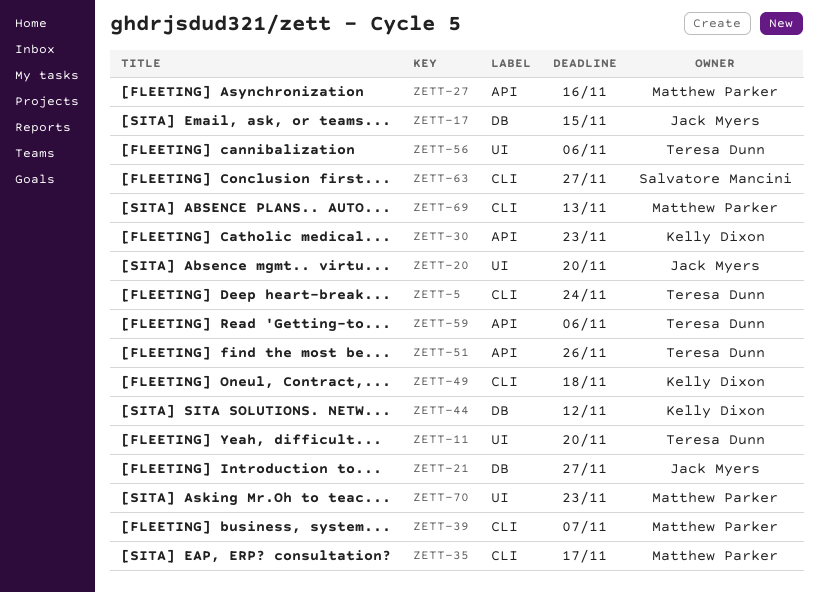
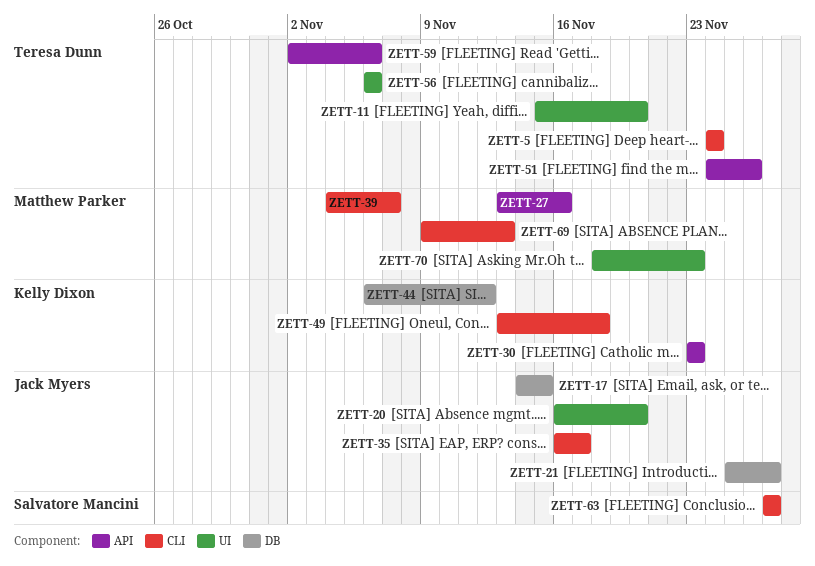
ZETT-35, owner: Matthew Parker -> Jack Myers

